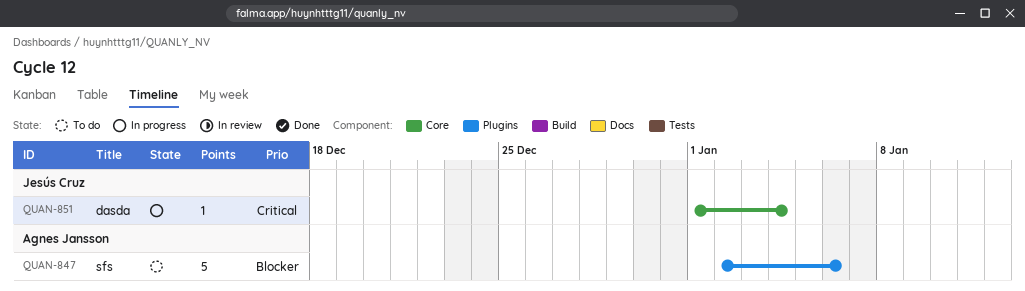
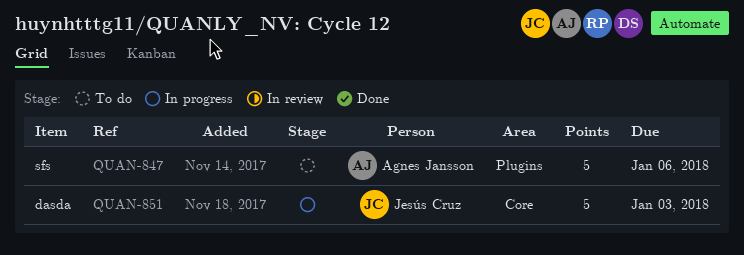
QUAN-851, estimate: 1 -> 5
QUAN-851, due: Jan 4 -> Jan 3

